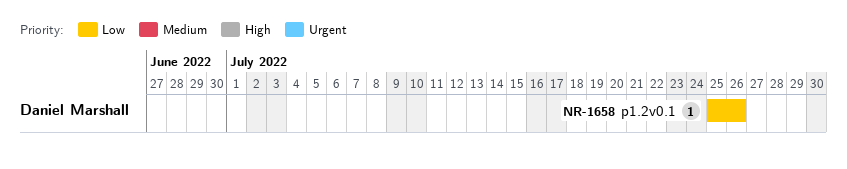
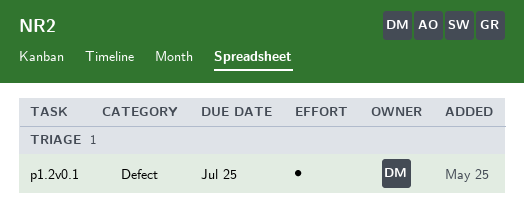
p1.2v0.1, due: Jul 26 -> Jul 25

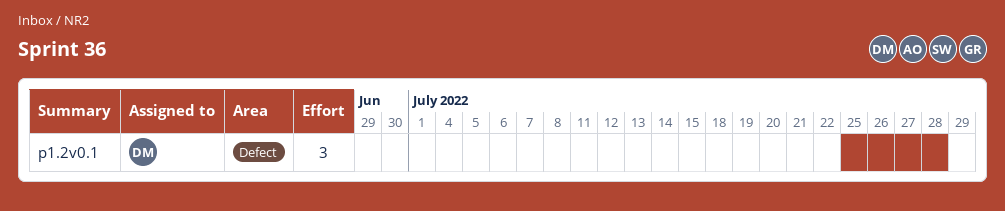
p1.2v0.1, estimate: 1 -> 3
p1.2v0.1, due: Jul 25 -> Jul 28

